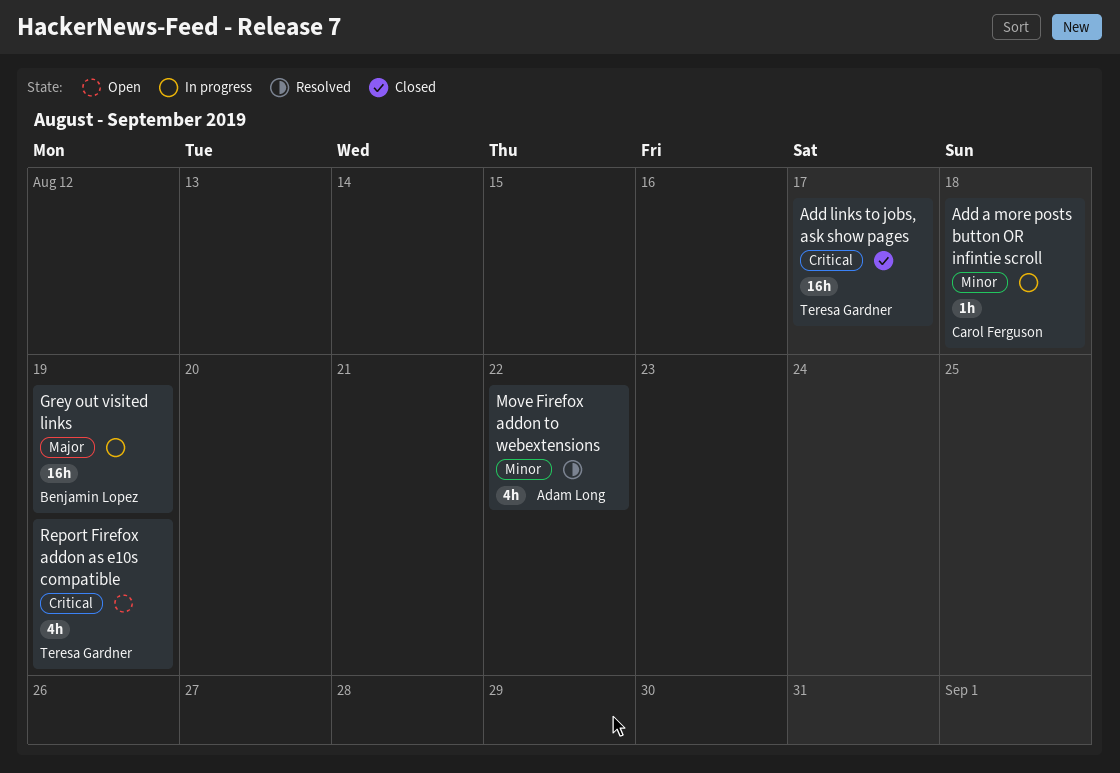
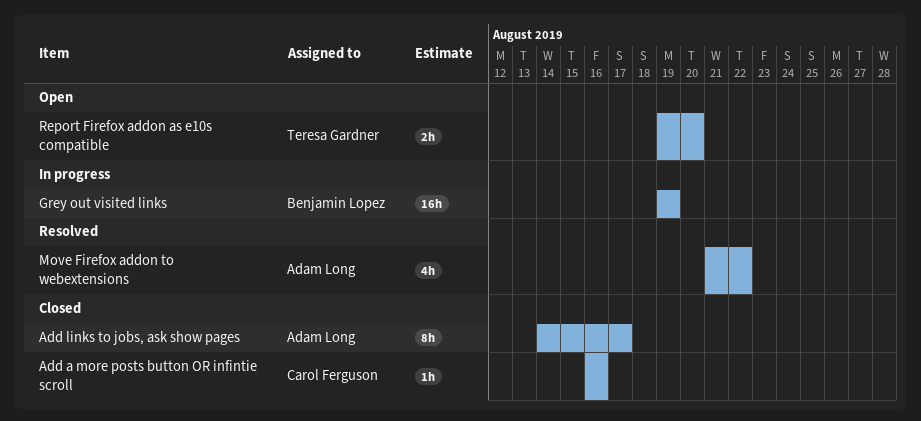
Add a more posts button OR infintie scroll, status: In progress -> Closed
Add a more posts button OR infintie scroll, due: Aug 18 -> Aug 16
Add links to jobs, ask show pages, owner: Teresa Gardner -> Adam Long
Add links to jobs, ask show pages, estimate: 16h -> 8h
Report Firefox addon as e10s compatible, estimate: 4h -> 2h
Report Firefox addon as e10s compatible, due: Aug 19 -> Aug 20

